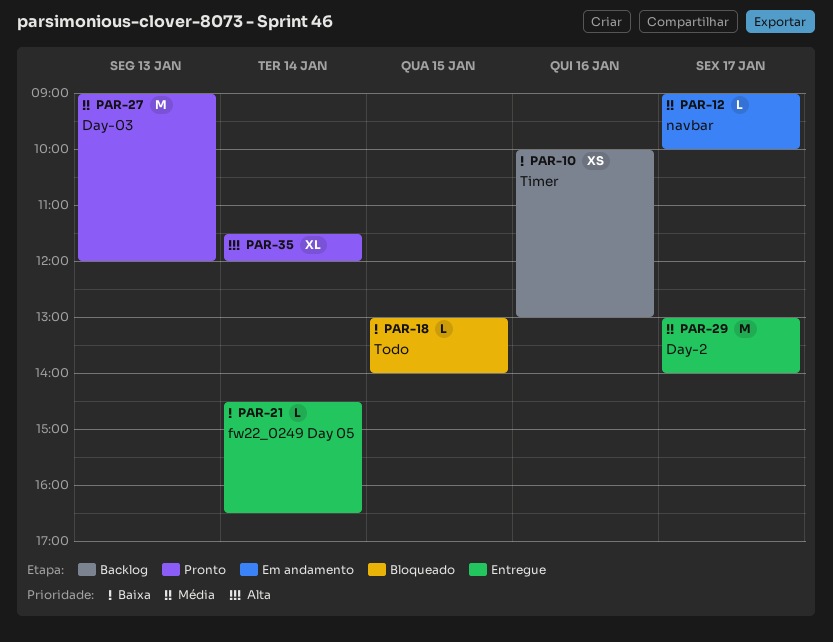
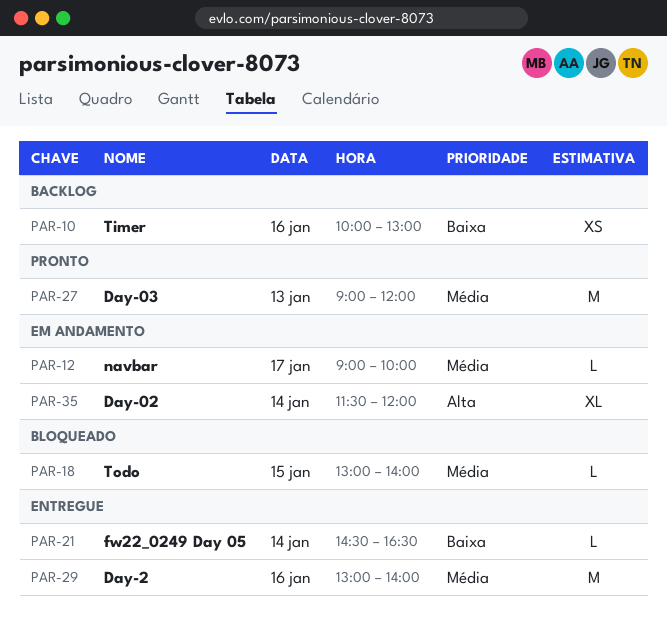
PAR-18, priority: Baixa -> Média
PAR-29, day: Jan 17 -> Jan 16
PAR-35, status: Pronto -> Em andamento

